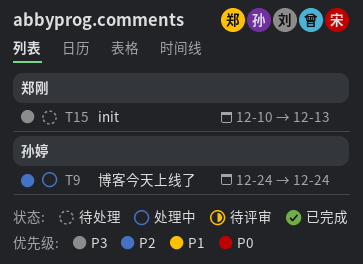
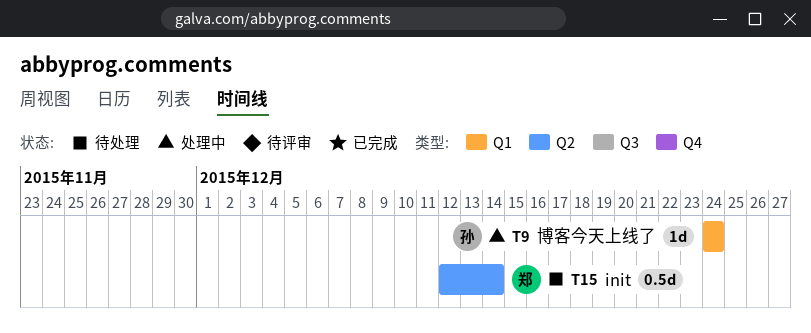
T15, start: Dec 10 -> Dec 12
T15, due: Dec 13 -> Dec 14

